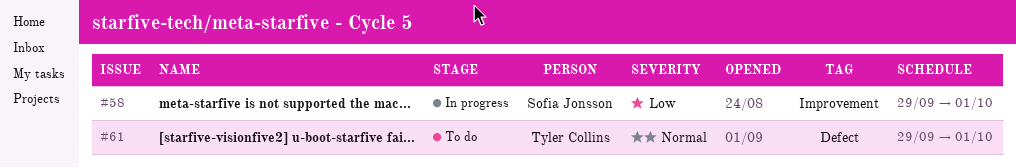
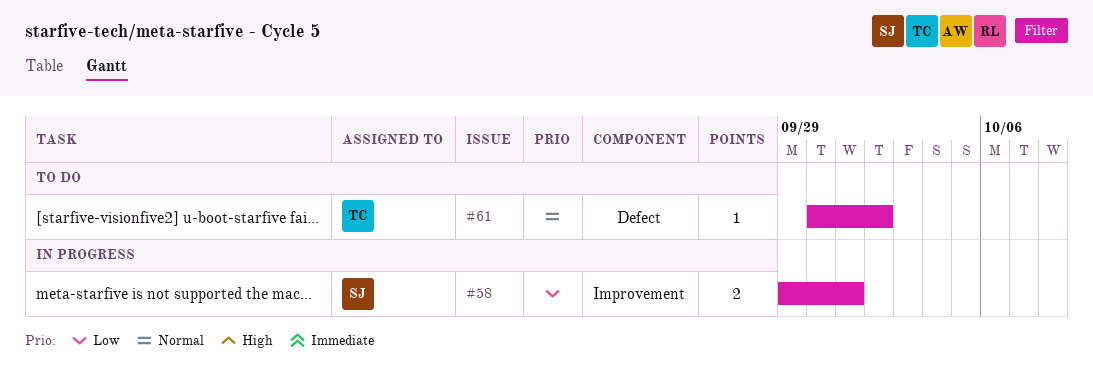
#61, start: Sep 29 -> Sep 30
#61, due: Oct 1 -> Oct 2

